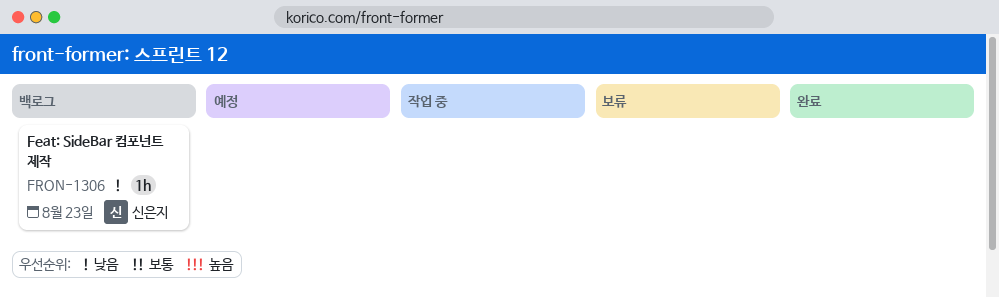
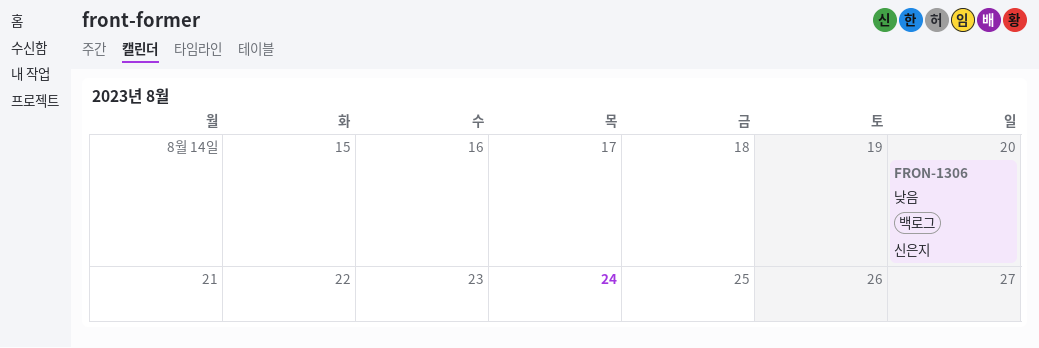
FRON-1306, due: Aug 23 -> Aug 20

